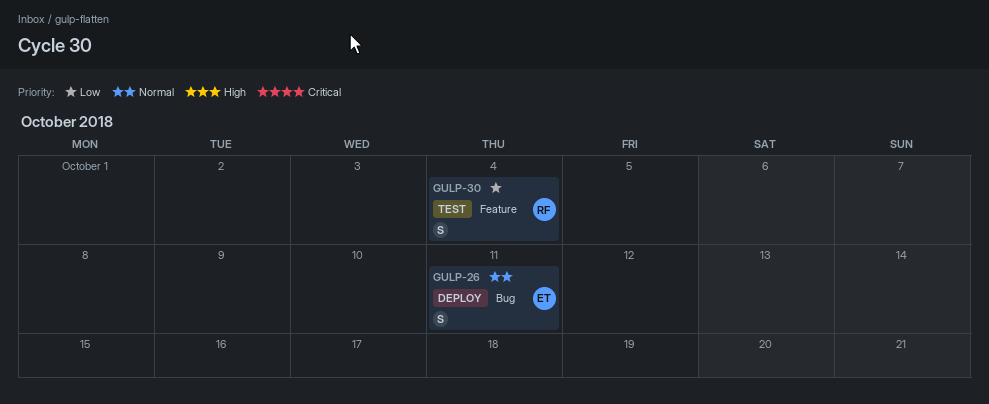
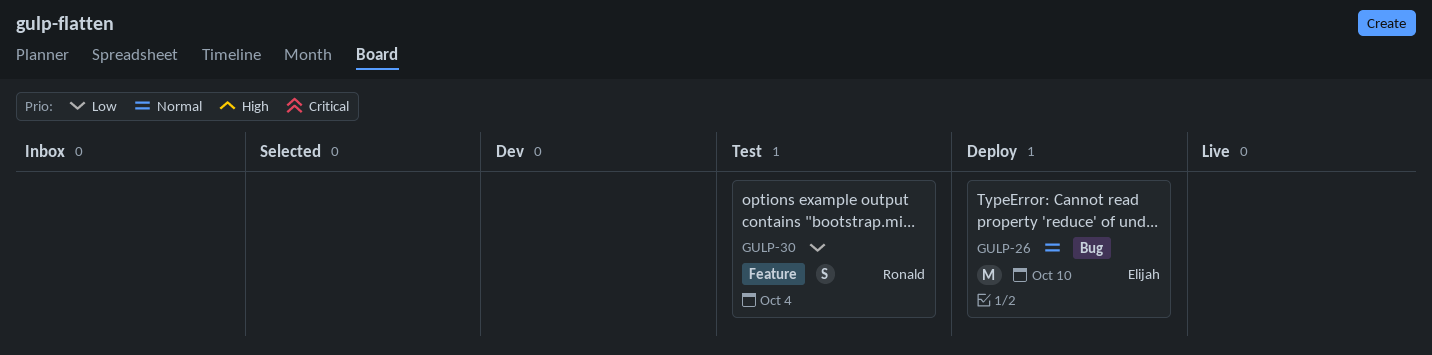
GULP-26, estimate: S -> M
GULP-26, due: Oct 11 -> Oct 10

